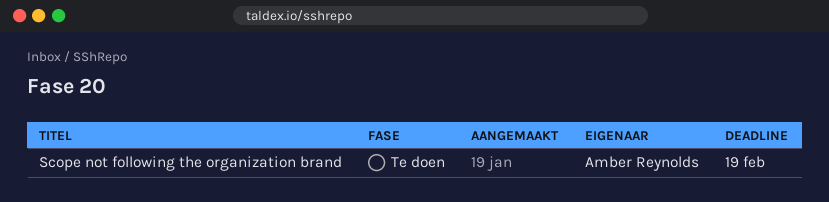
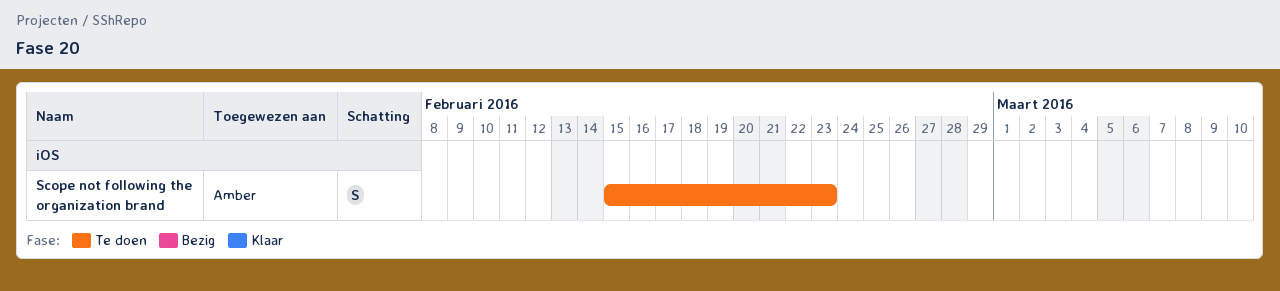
Scope not following the organization brand, due: Feb 19 -> Feb 23

